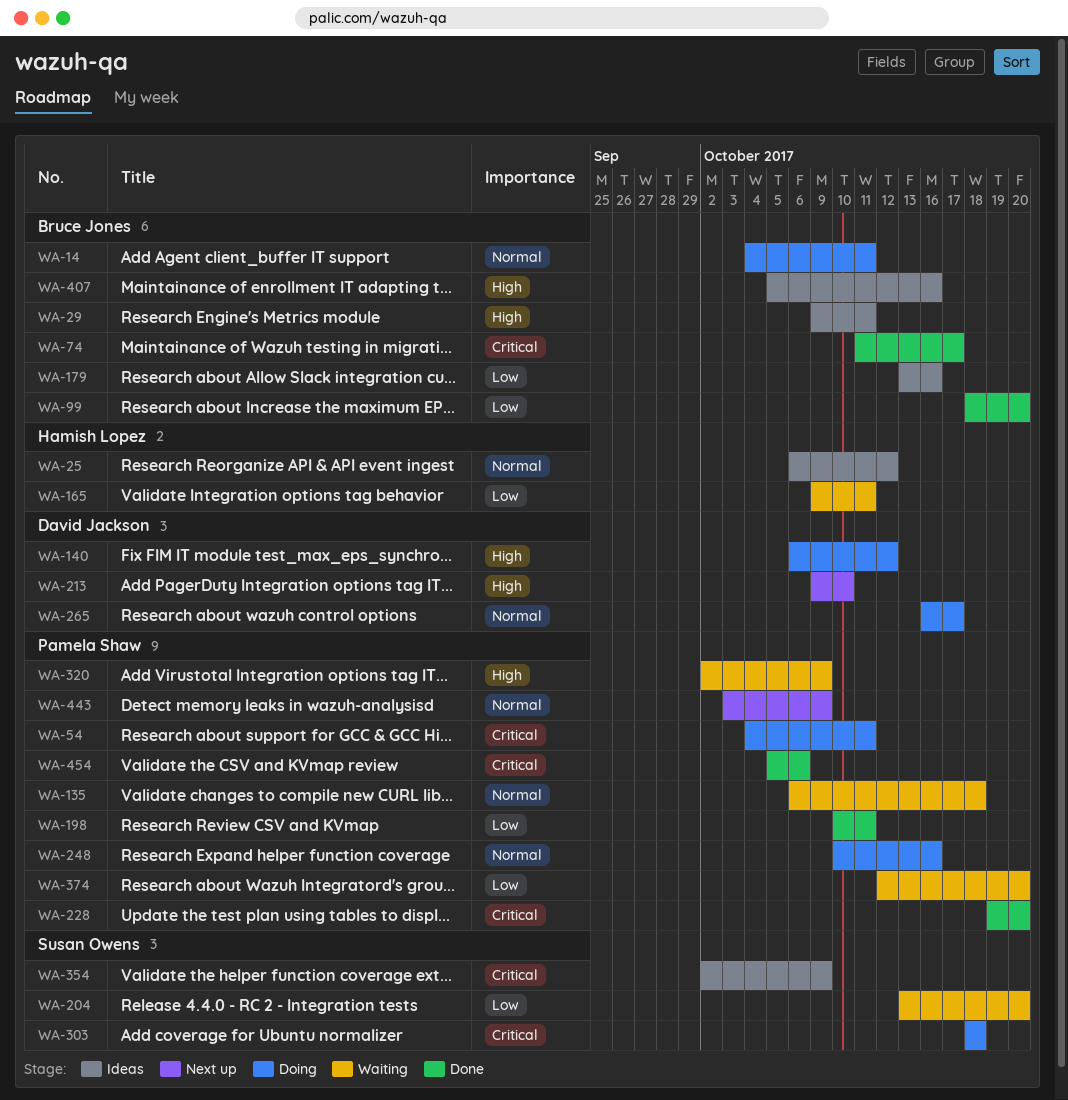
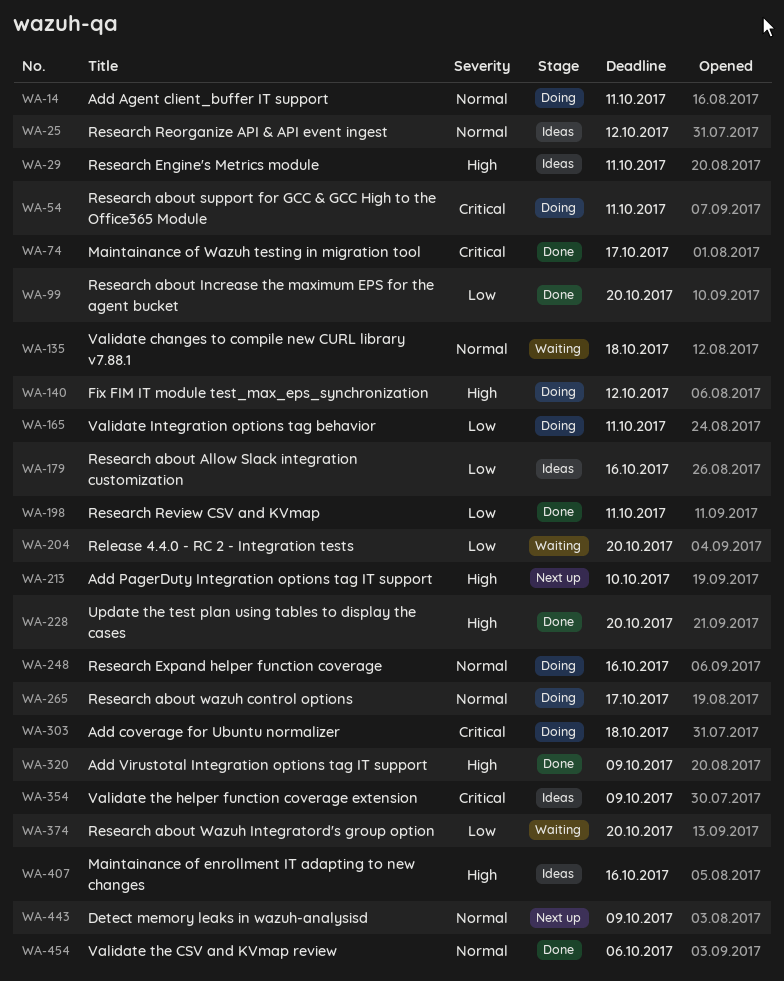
WA-165, status: Waiting -> Doing
WA-228, priority: Critical -> High
WA-320, status: Waiting -> Done
WA-454, priority: Critical -> Normal

